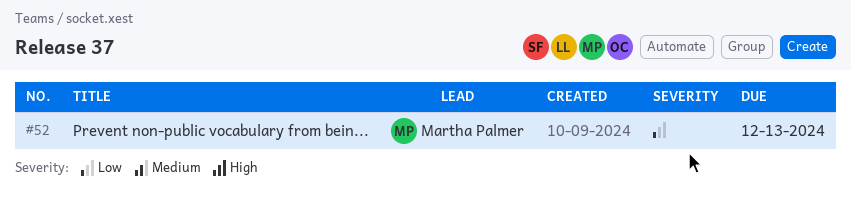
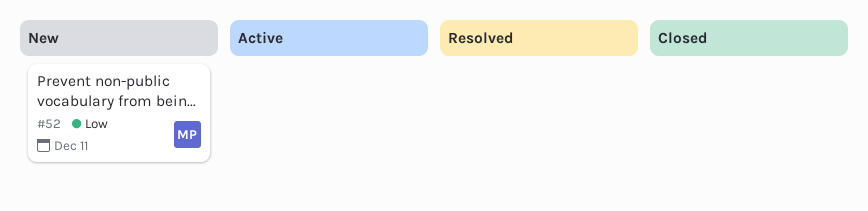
#52, due: Dec 13 -> Dec 11

